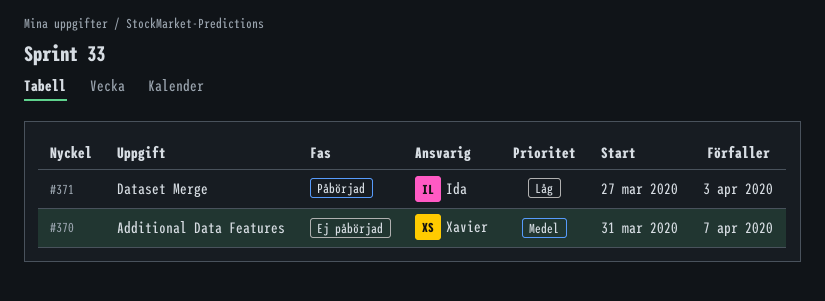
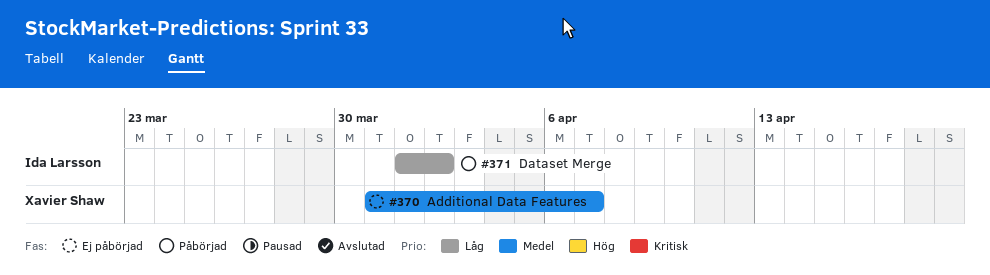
#371, start: Mar 27 -> Apr 1
#371, due: Apr 3 -> Apr 2

